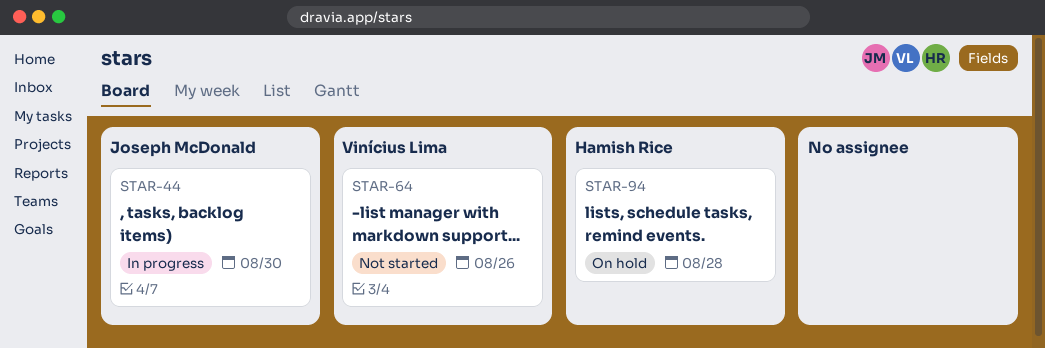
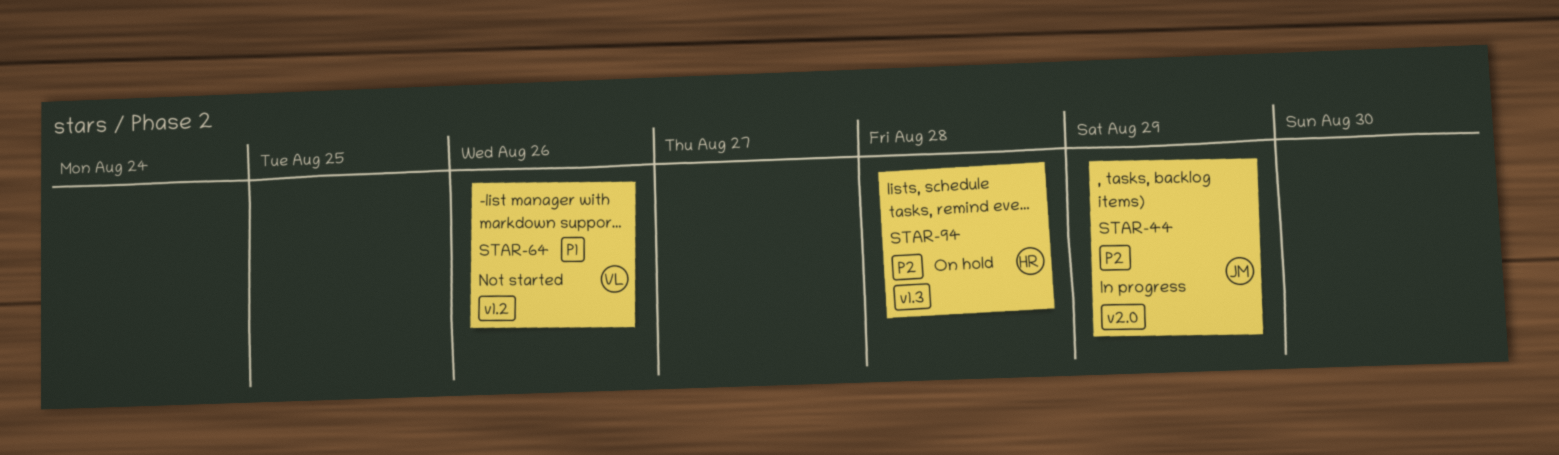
STAR-44, due: Aug 30 -> Aug 29

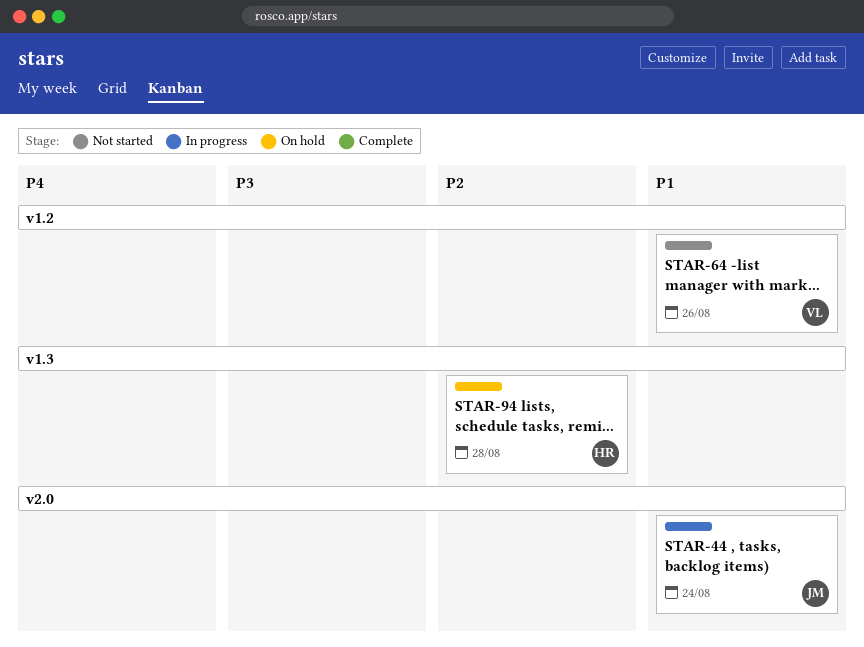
STAR-44, priority: P2 -> P1
STAR-44, due: Aug 29 -> Aug 24

